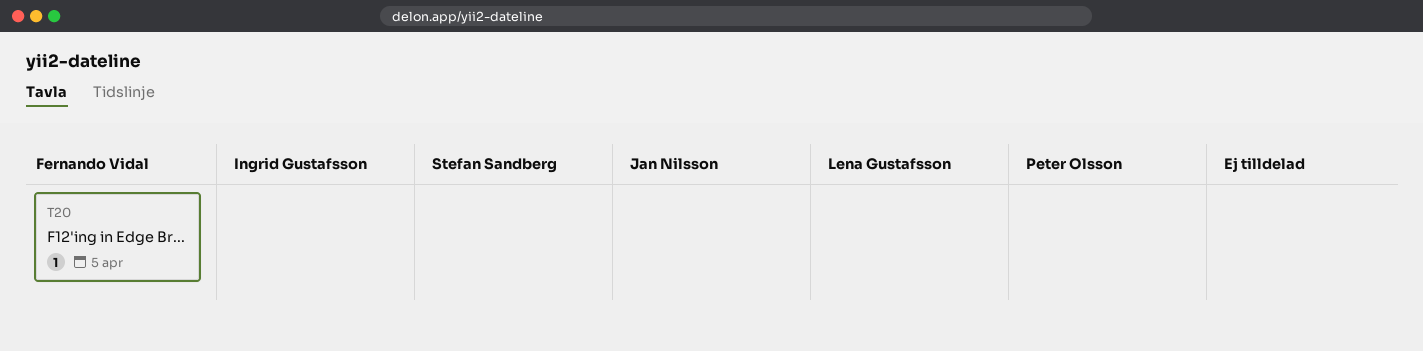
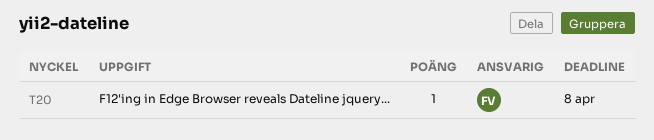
T20, due: Apr 5 -> Apr 8

